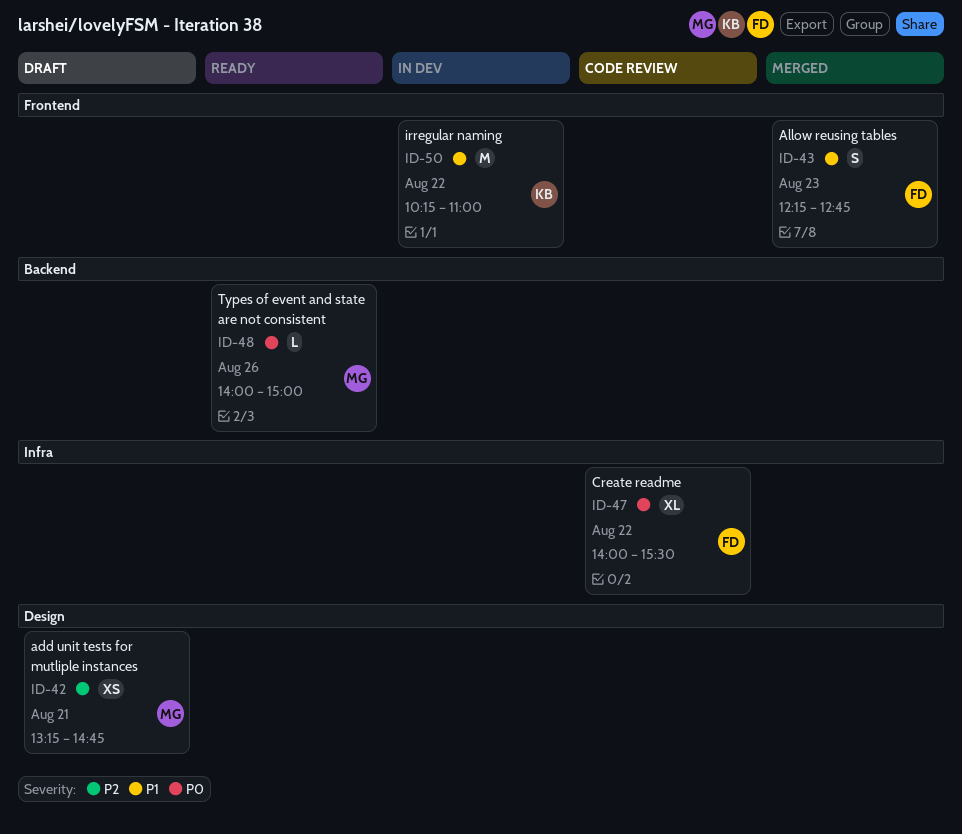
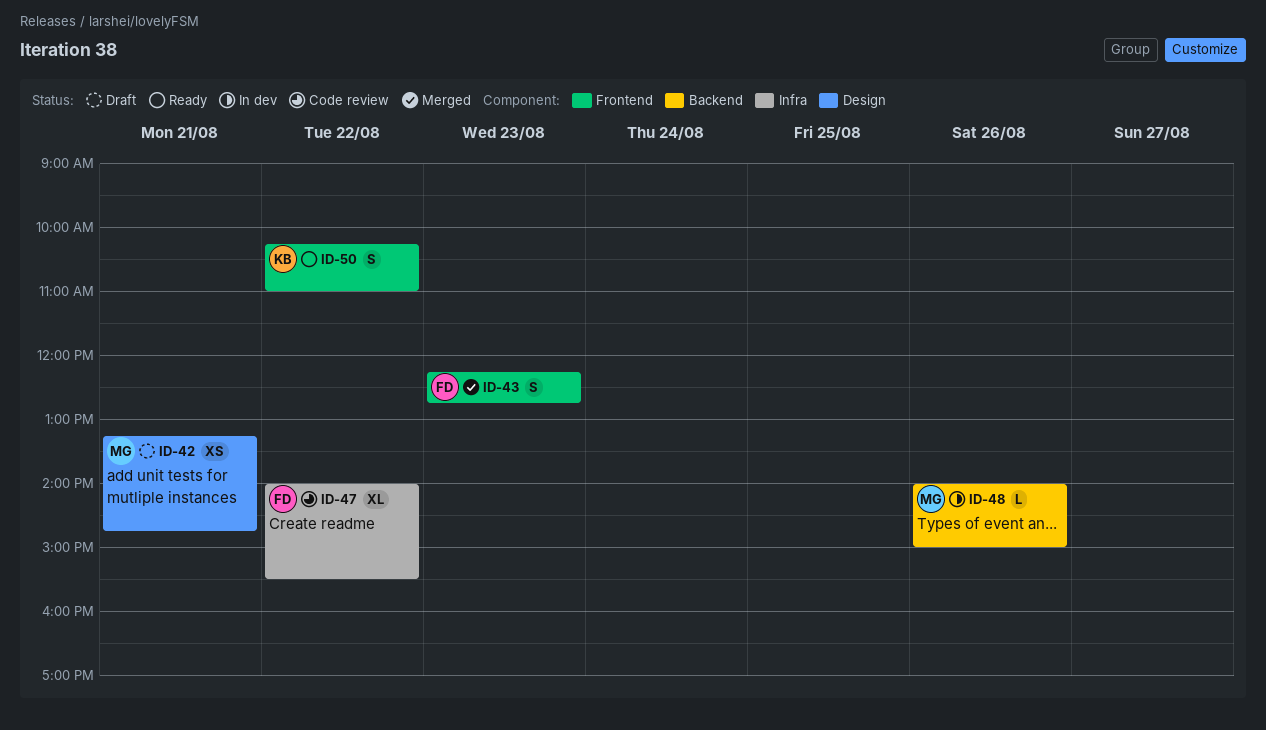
ID-48, status: Ready -> In dev
ID-50, status: In dev -> Ready
ID-50, estimate: M -> S

